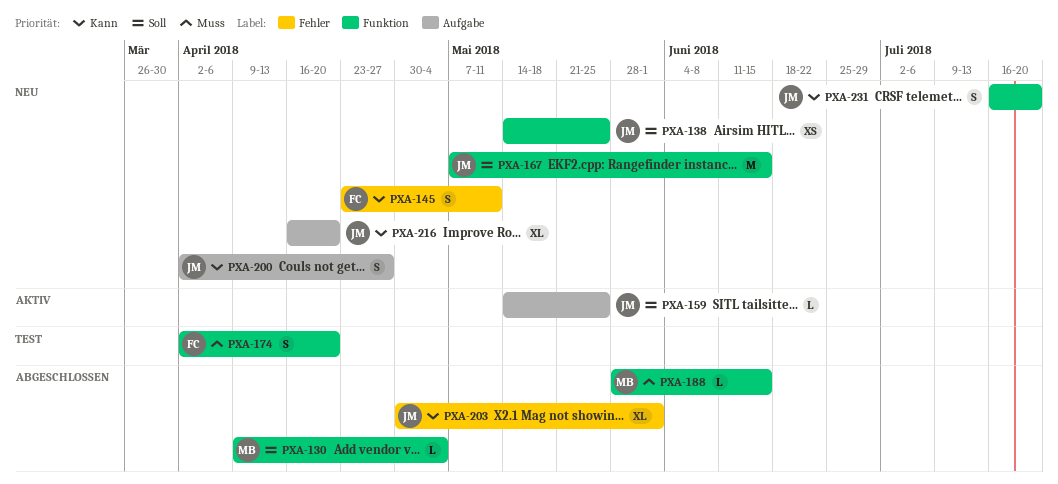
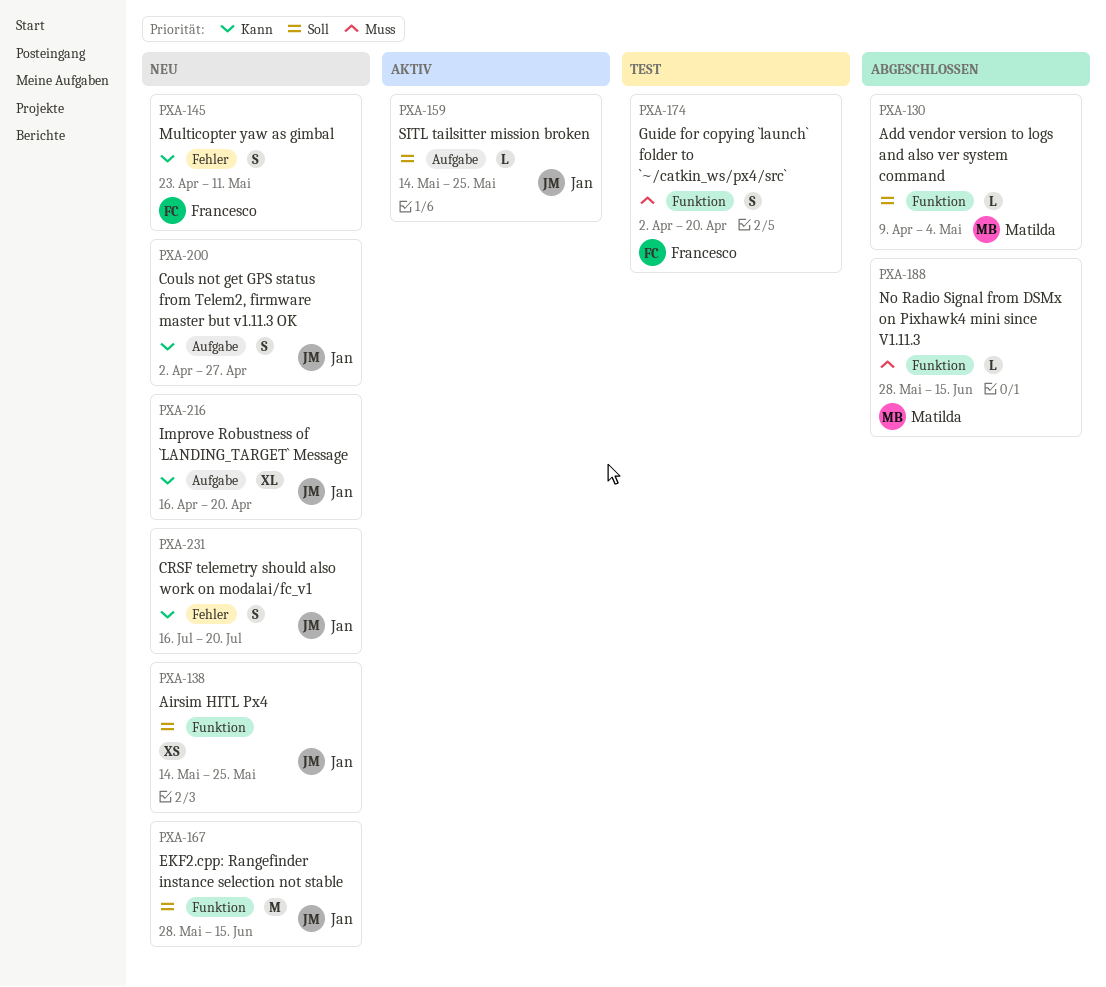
PXA-167, start: May 7 -> May 28
PXA-203: present -> none
PXA-231, label: Funktion -> Fehler

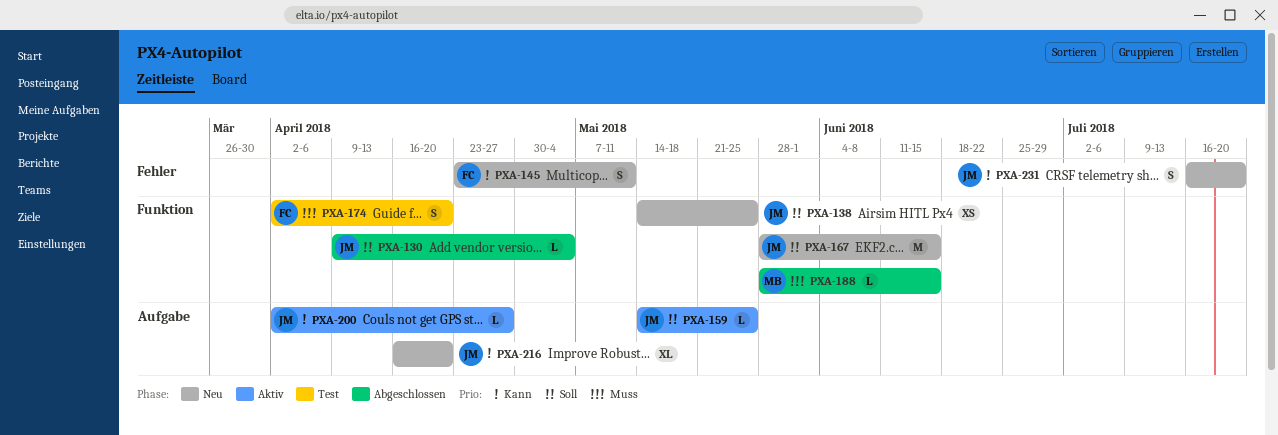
PXA-130, owner: Matilda -> Jan
PXA-200, status: Neu -> Aktiv
PXA-200, estimate: S -> L

